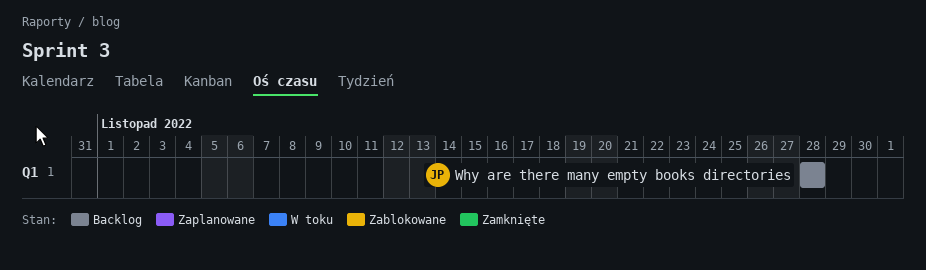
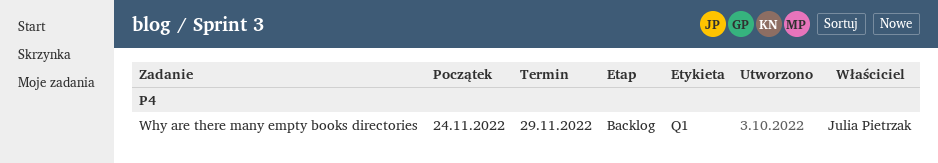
Why are there many empty books directories, start: Nov 28 -> Nov 24
Why are there many empty books directories, due: Nov 28 -> Nov 29

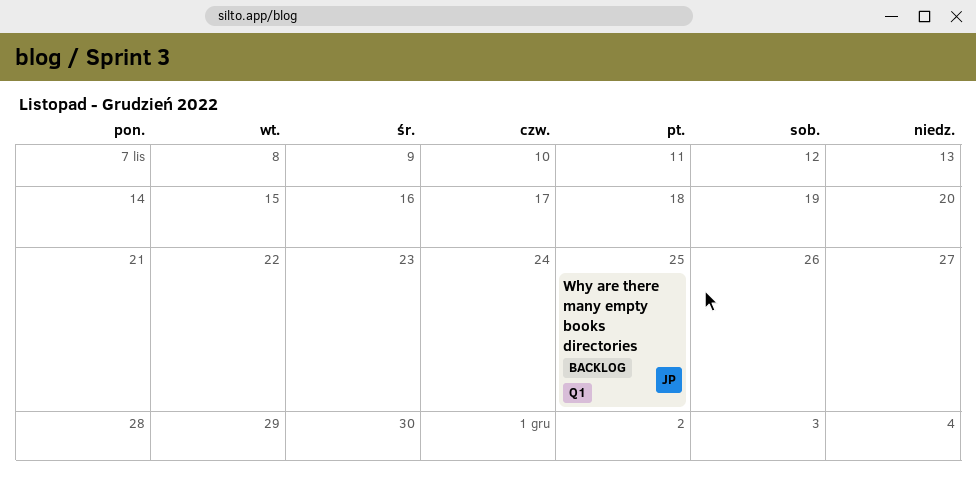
Why are there many empty books directories, due: Nov 29 -> Nov 25

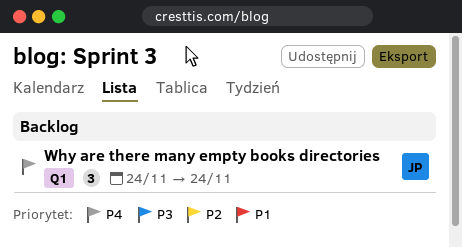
Why are there many empty books directories, due: Nov 25 -> Nov 24

